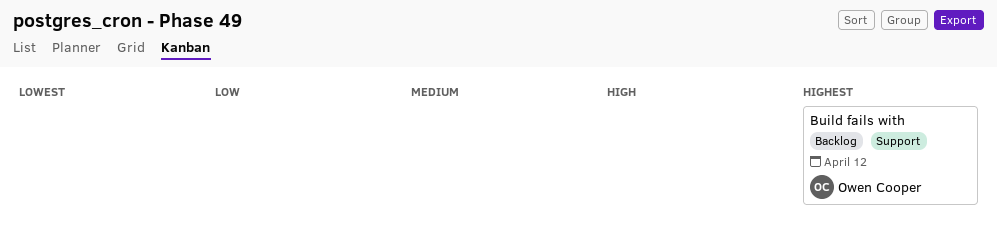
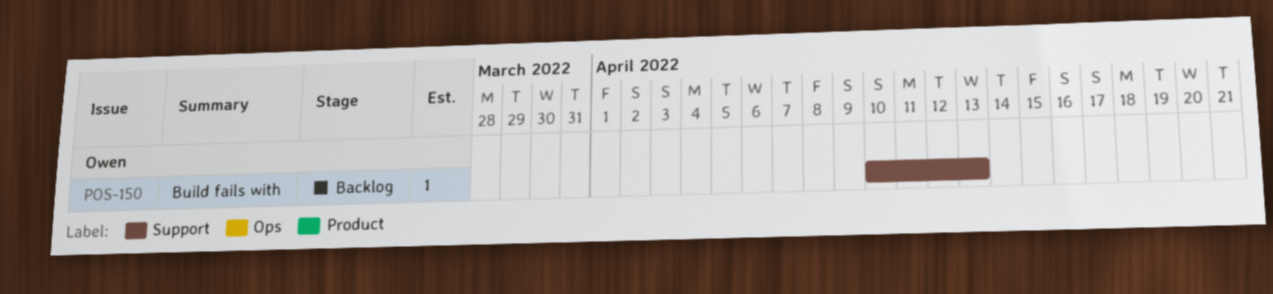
Build fails with, due: Apr 12 -> Apr 13

